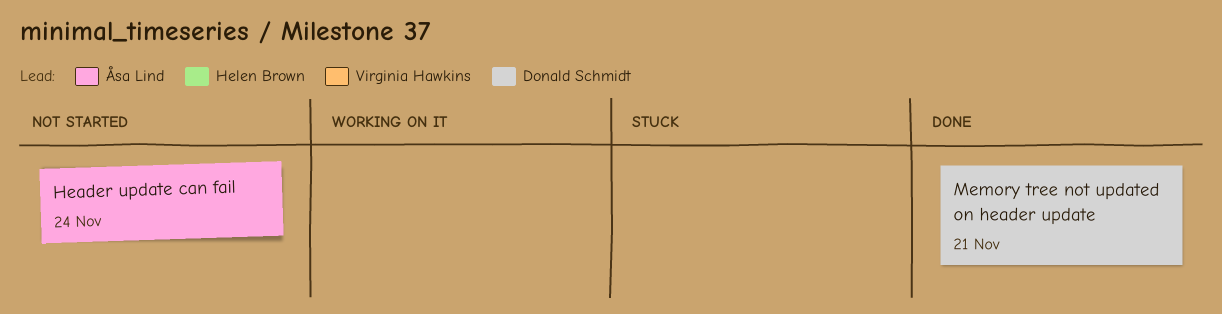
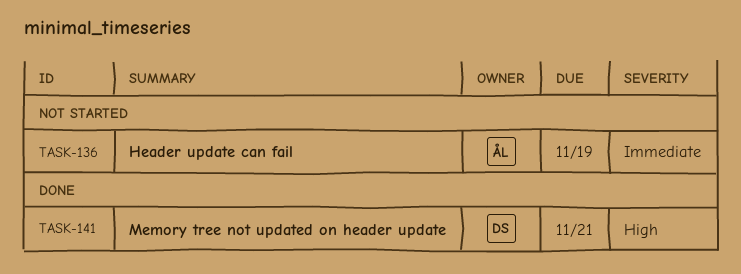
Header update can fail, due: Nov 24 -> Nov 19

